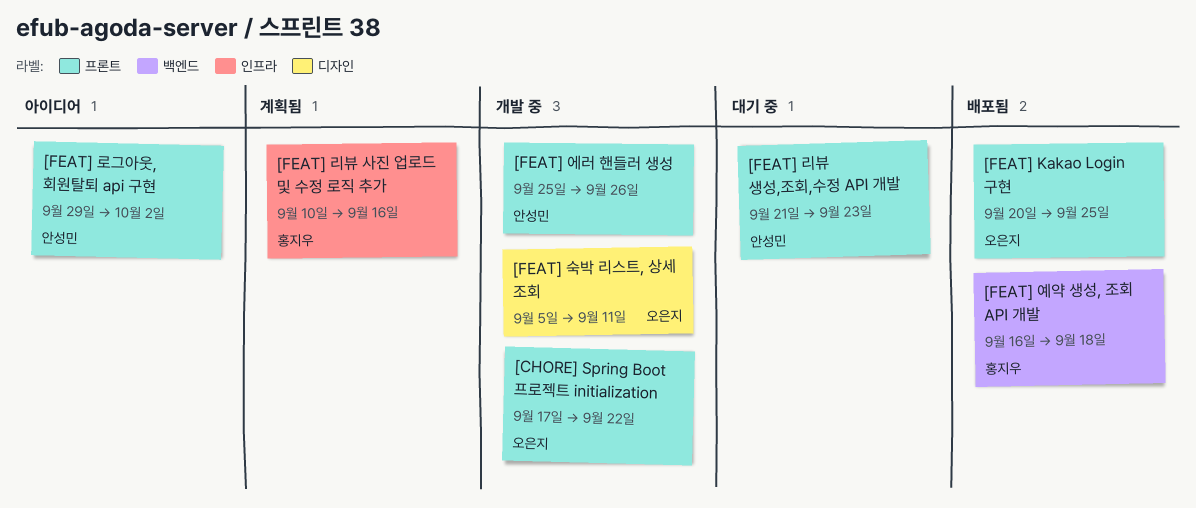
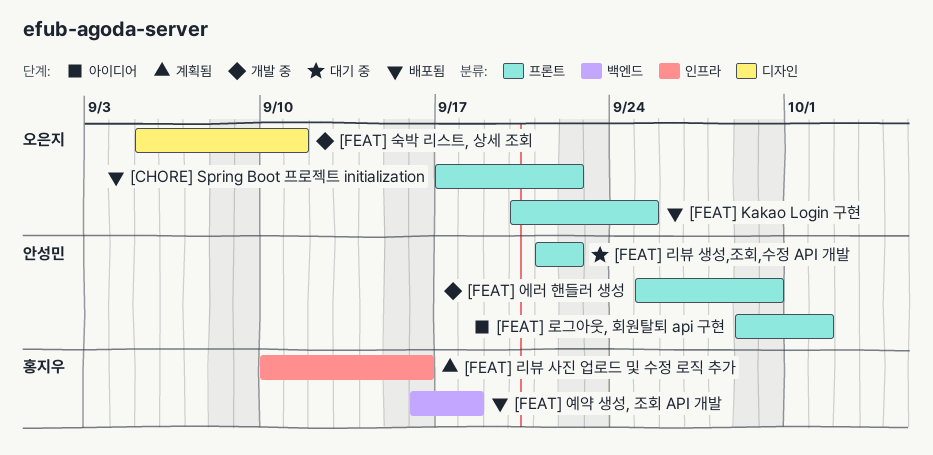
[CHORE] Spring Boot 프로젝트 initialization, status: 개발 중 -> 배포됨
[FEAT] 리뷰 생성,조회,수정 API 개발, due: Sep 23 -> Sep 22
[FEAT] 에러 핸들러 생성, due: Sep 26 -> Sep 30

